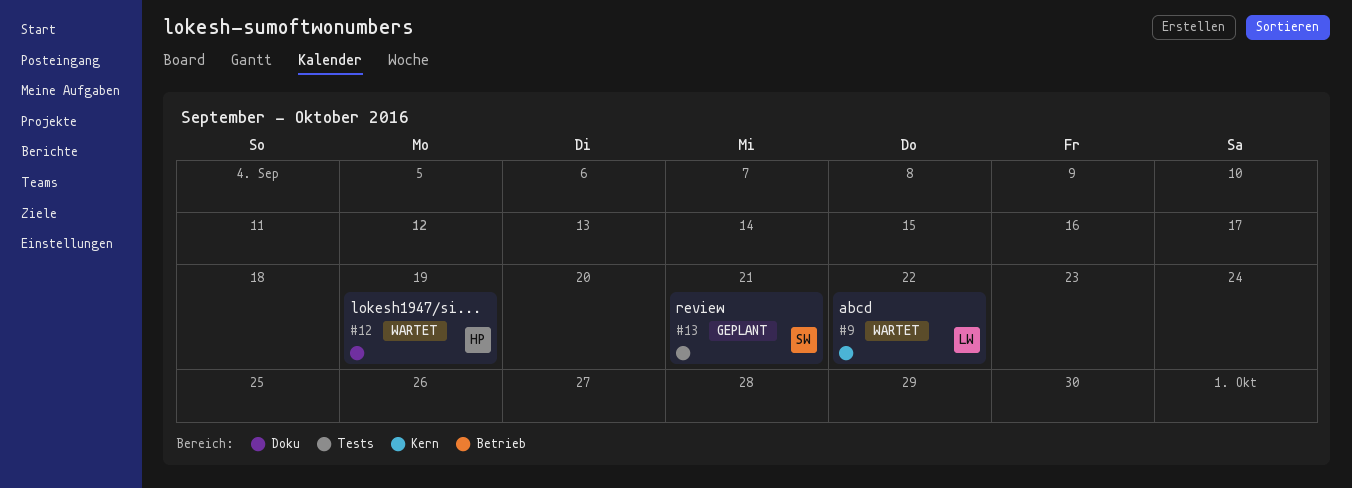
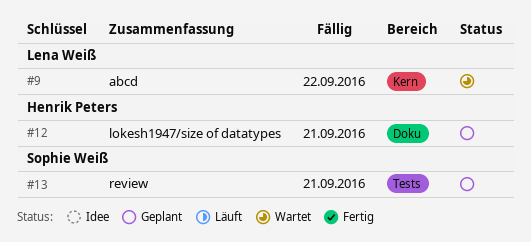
#12, status: Wartet -> Geplant
#12, due: Sep 19 -> Sep 21

